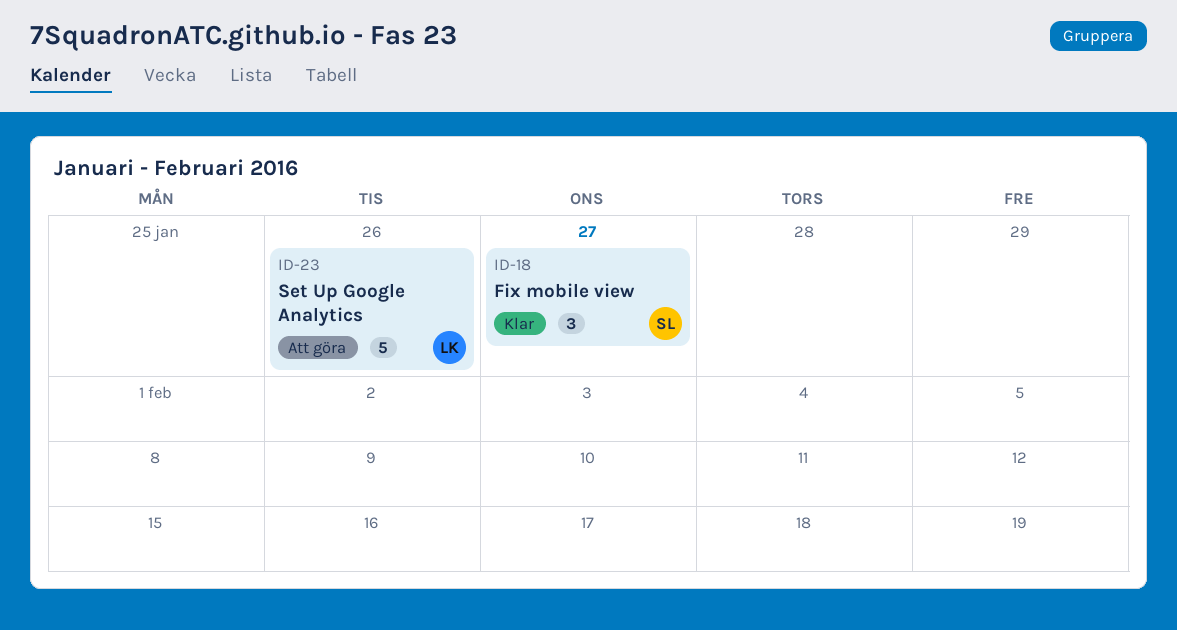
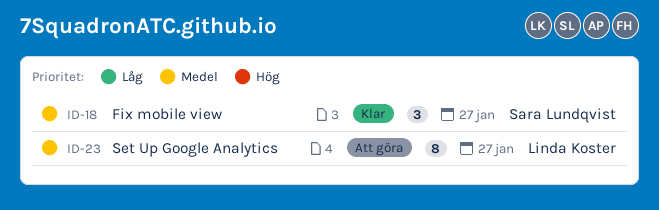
ID-23, estimate: 5 -> 8
ID-23, due: Jan 26 -> Jan 27

